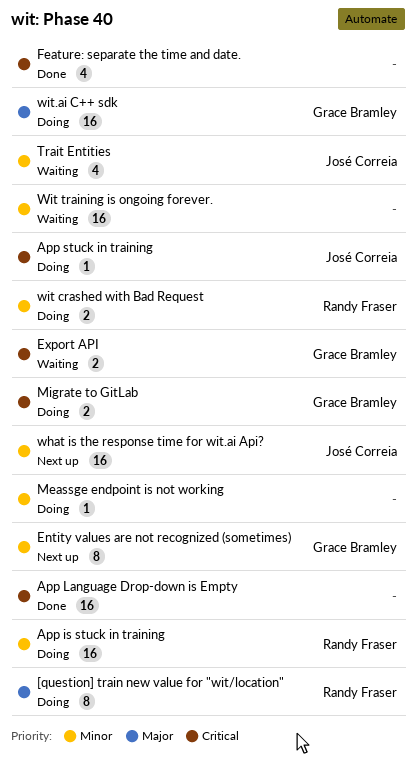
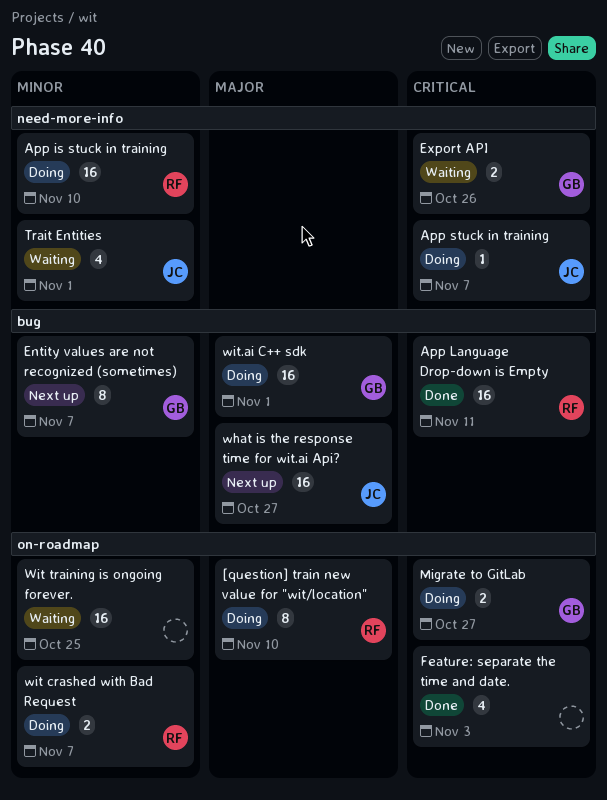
App Language Drop-down is Empty, owner: none -> Randy Fraser
Meassge endpoint is not working: present -> none
what is the response time for wit.ai Api?, priority: Minor -> Major

